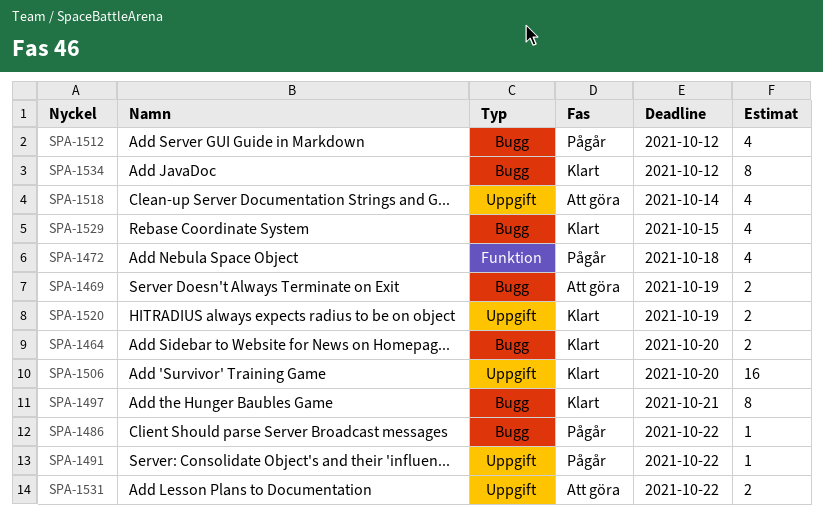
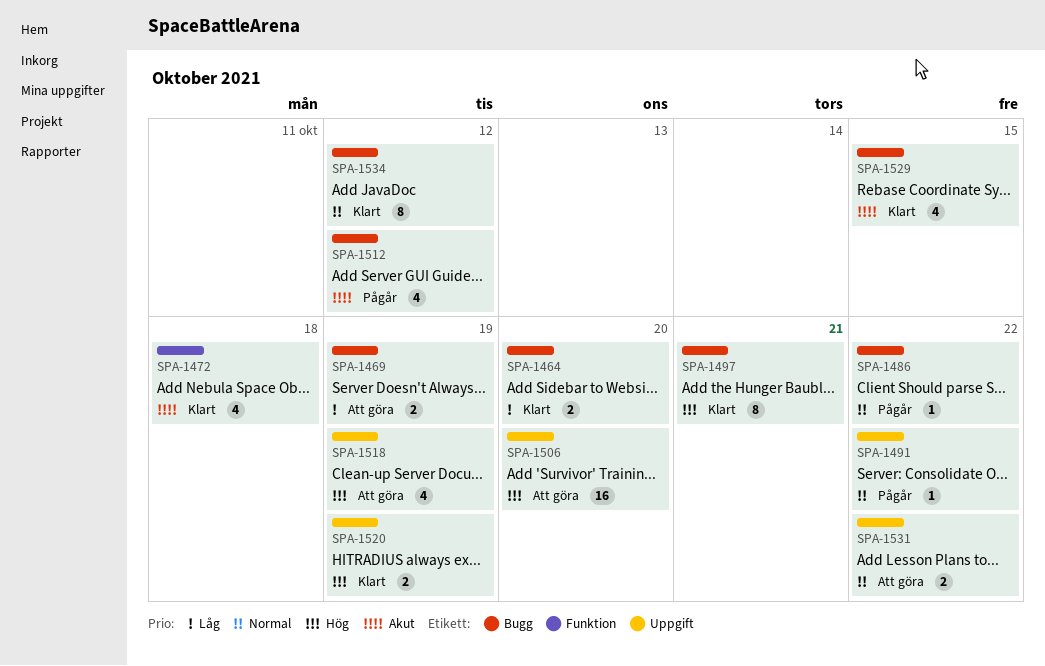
SPA-1472, status: Pågår -> Klart
SPA-1506, status: Klart -> Att göra
SPA-1518, due: Oct 14 -> Oct 19

